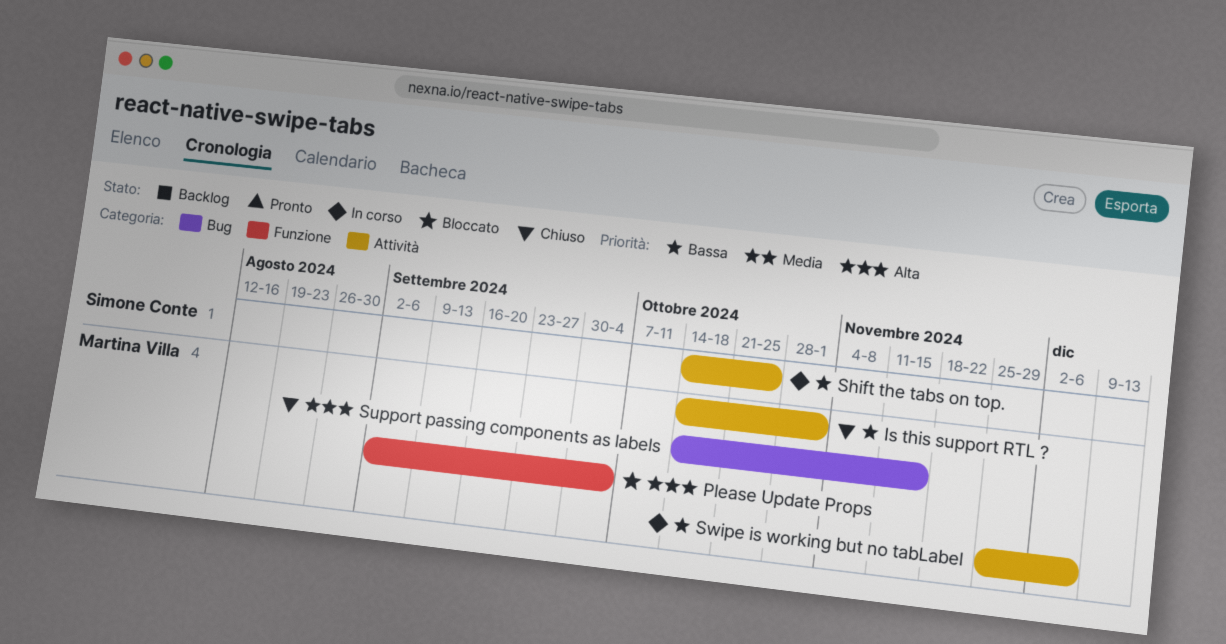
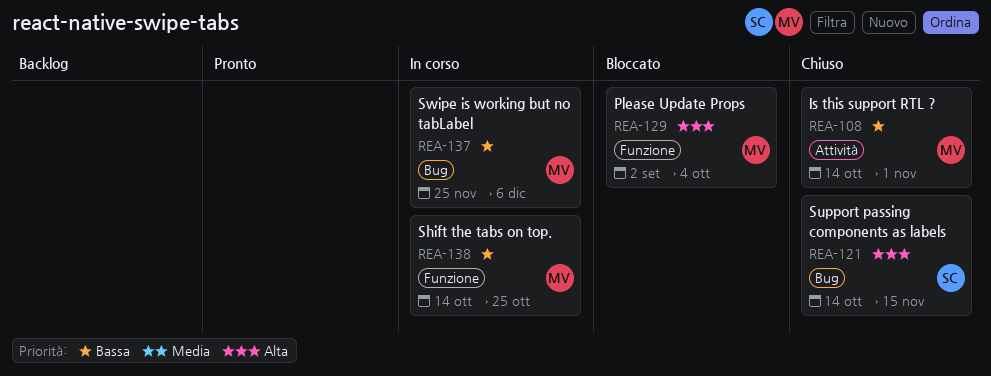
Shift the tabs on top., owner: Simone Conte -> Martina Villa
Shift the tabs on top., label: Attività -> Funzione
Support passing components as labels, owner: Martina Villa -> Simone Conte
Swipe is working but no tabLabel, label: Attività -> Bug

